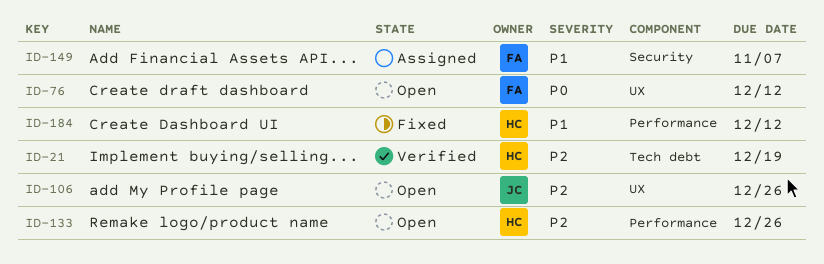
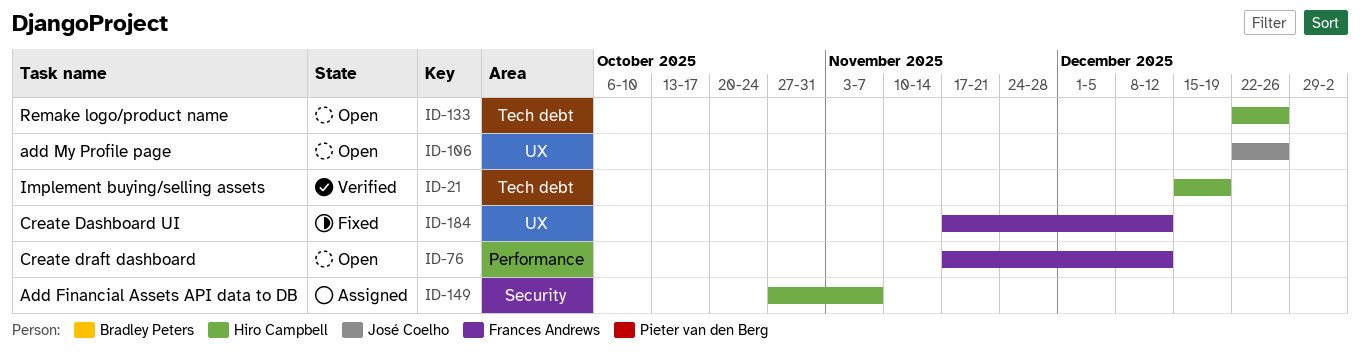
ID-76, label: UX -> Performance
ID-133, label: Performance -> Tech debt
ID-149, owner: Frances Andrews -> Hiro Campbell
ID-184, owner: Hiro Campbell -> Frances Andrews
ID-184, label: Performance -> UX

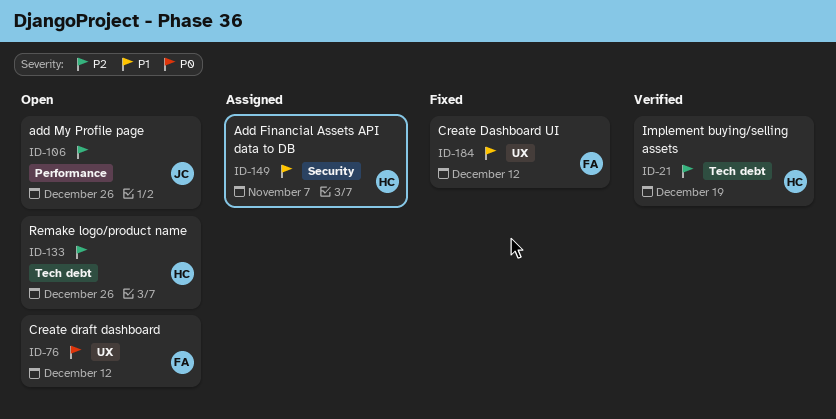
ID-76, label: Performance -> UX
ID-106, label: UX -> Performance

